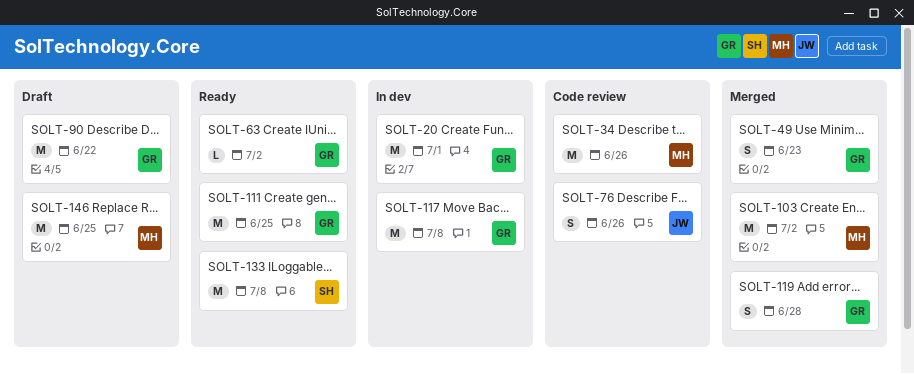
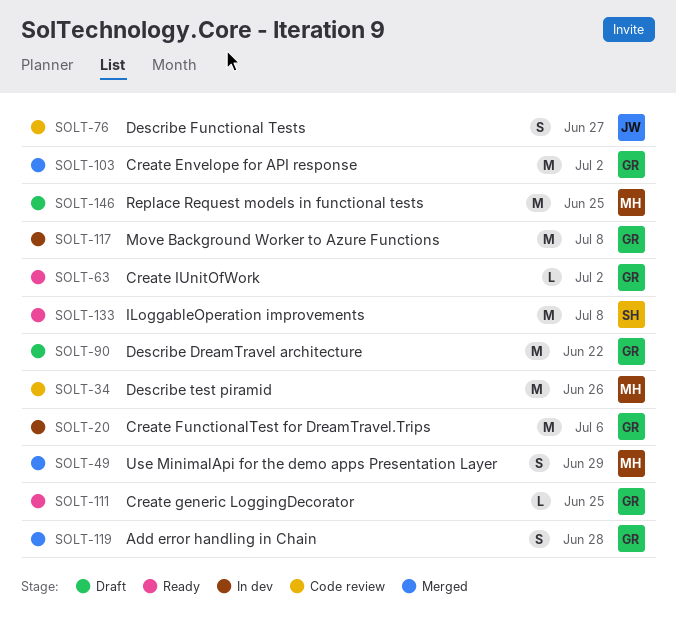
SOLT-20, due: Jul 1 -> Jul 6
SOLT-49, owner: GR -> MH
SOLT-49, due: Jun 23 -> Jun 29
SOLT-76, due: Jun 26 -> Jun 27
SOLT-103, owner: MH -> GR
SOLT-111, estimate: M -> L

